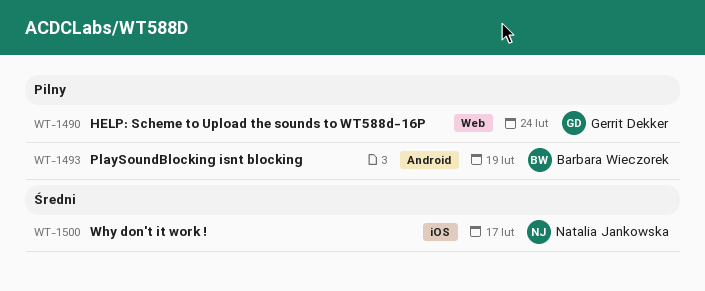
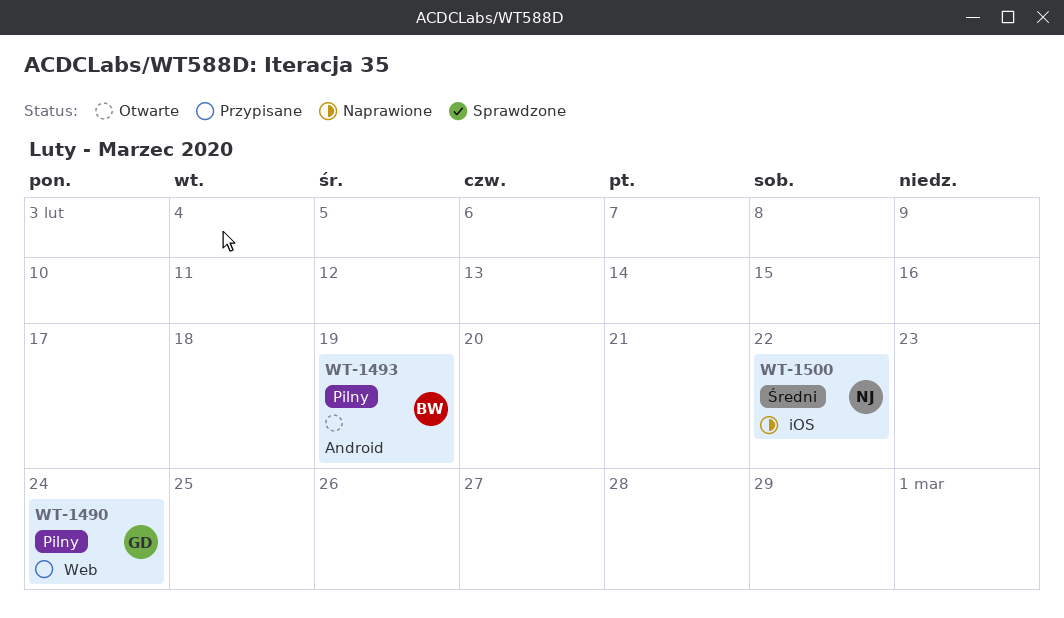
WT-1500, due: Feb 17 -> Feb 22

